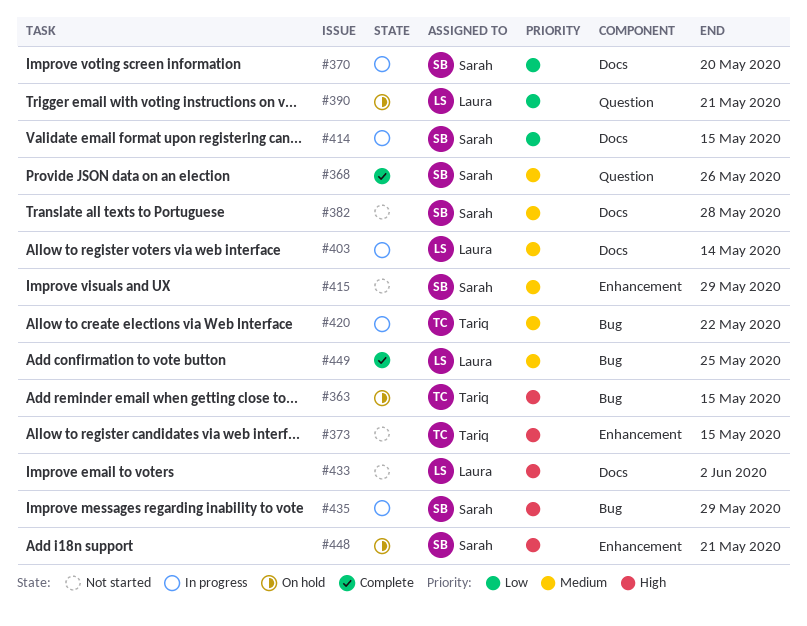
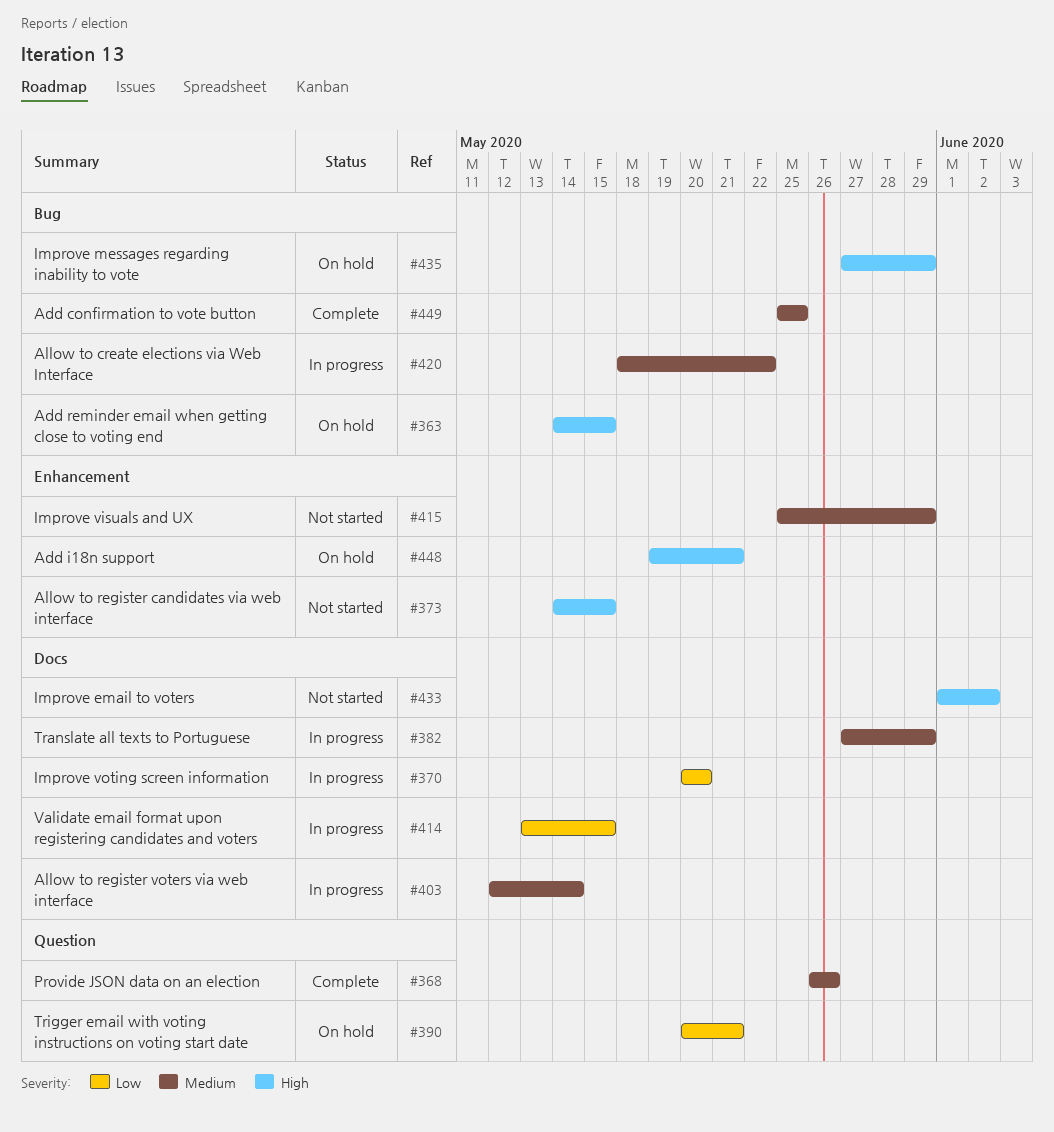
#382, status: Not started -> In progress
#382, due: May 28 -> May 29
#435, status: In progress -> On hold

